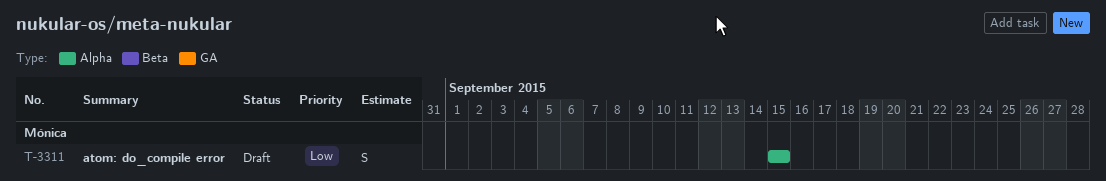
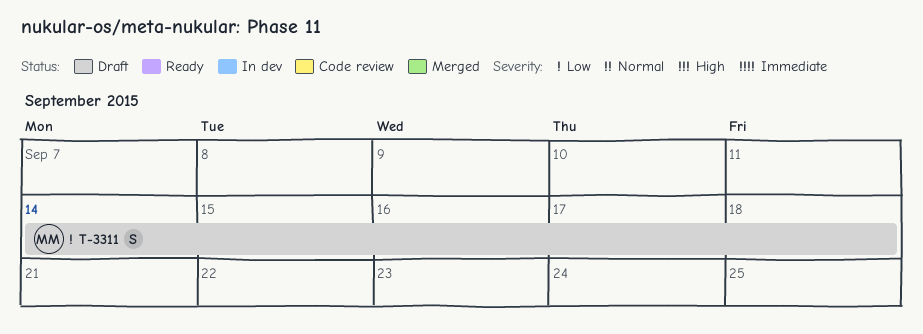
T-3311, start: Sep 15 -> Sep 14
T-3311, due: Sep 15 -> Sep 18

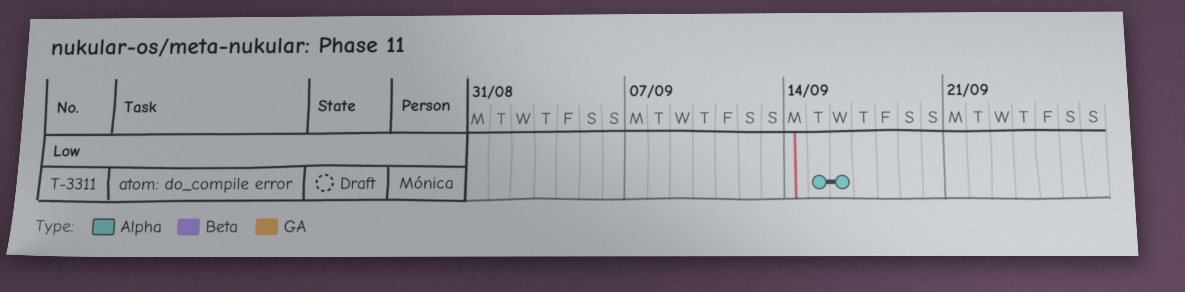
T-3311, start: Sep 14 -> Sep 15
T-3311, due: Sep 18 -> Sep 16

